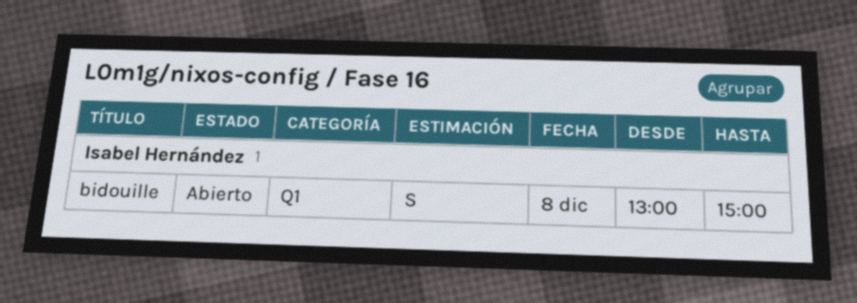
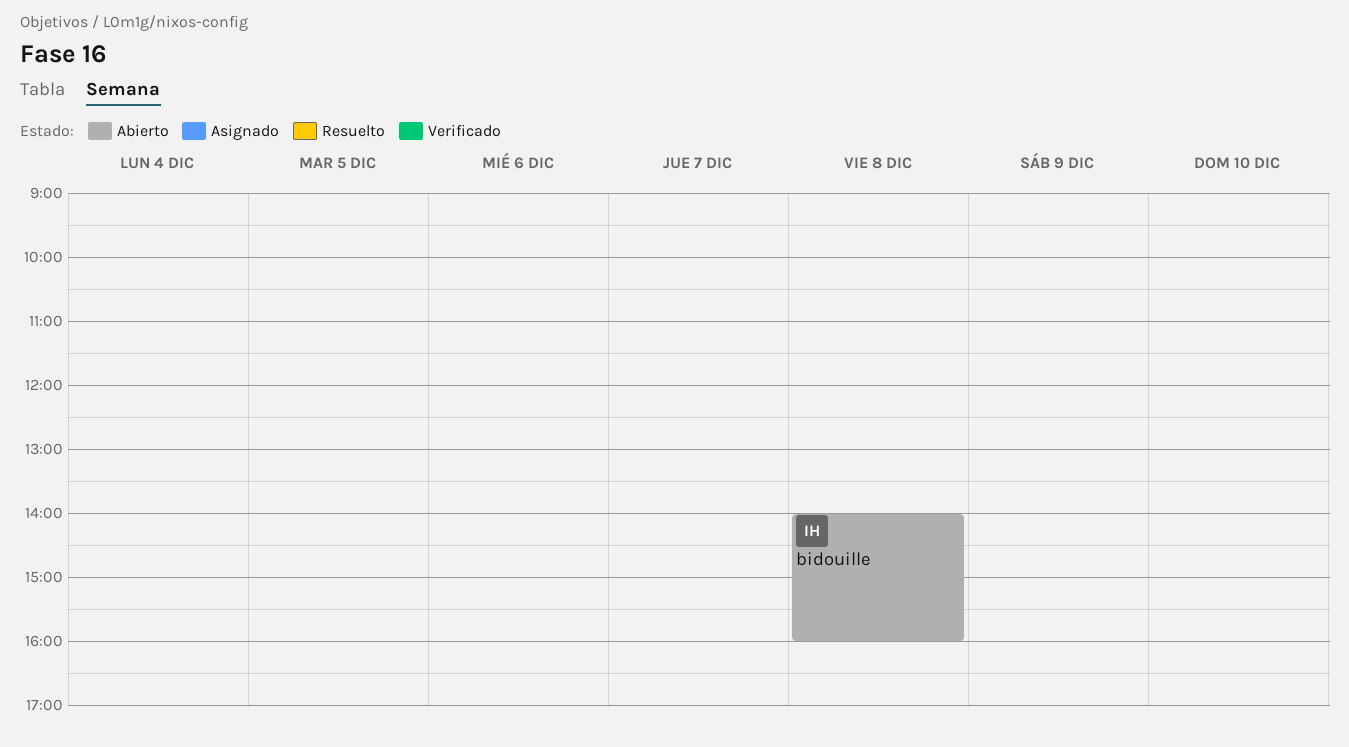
bidouille, begins: 13:00 -> 14:00
bidouille, ends: 15:00 -> 16:00

